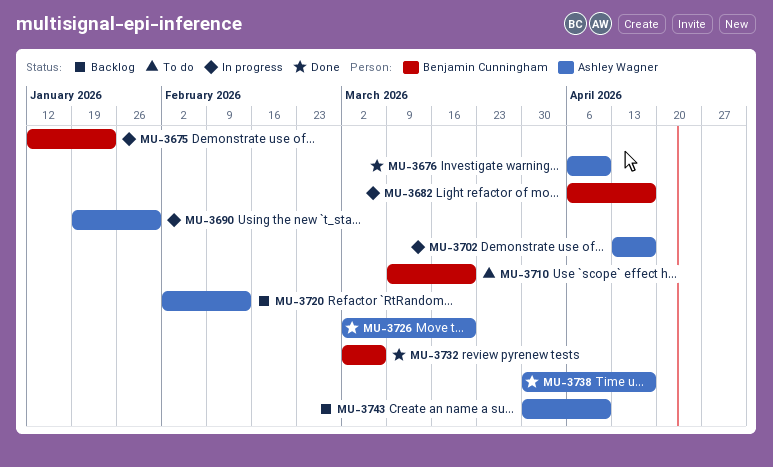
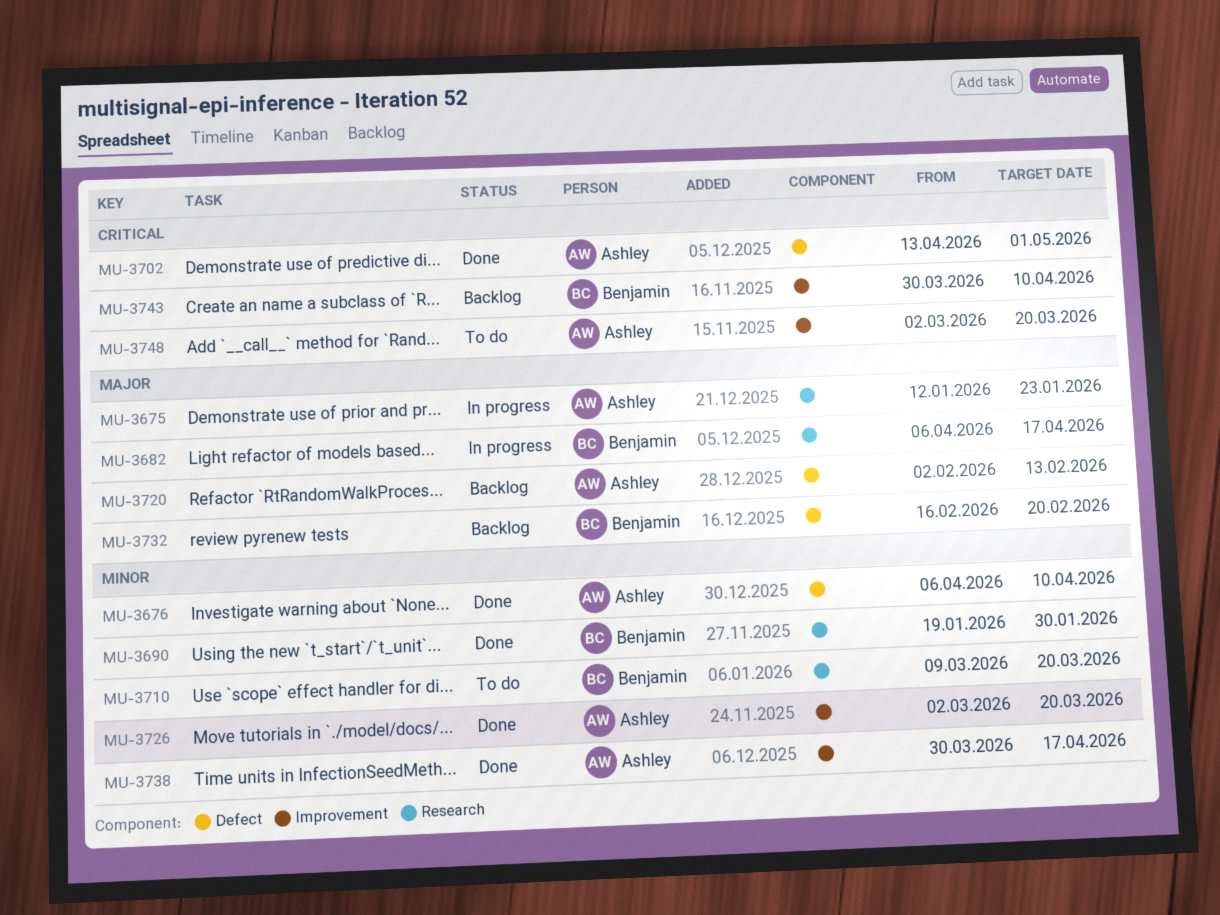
MU-3675, owner: Benjamin Cunningham -> Ashley Wagner
MU-3690, status: In progress -> Done
MU-3690, owner: Ashley Wagner -> Benjamin Cunningham
MU-3702, status: In progress -> Done
MU-3702, due: Apr 17 -> May 1
MU-3732, status: Done -> Backlog
MU-3732, start: Mar 2 -> Feb 16
MU-3732, due: Mar 6 -> Feb 20
MU-3743, owner: Ashley Wagner -> Benjamin Cunningham
MU-3748: none -> present

